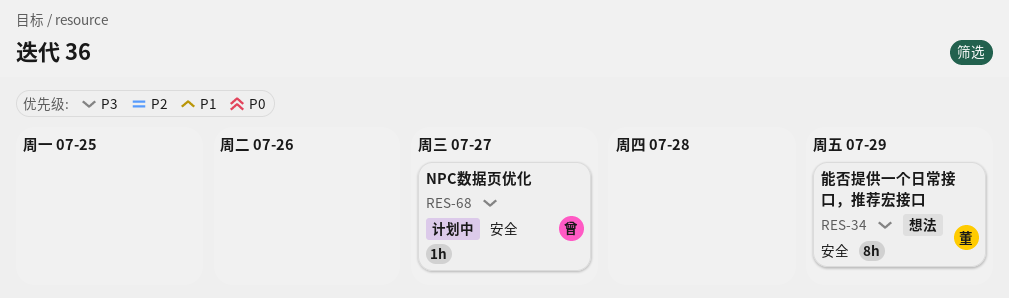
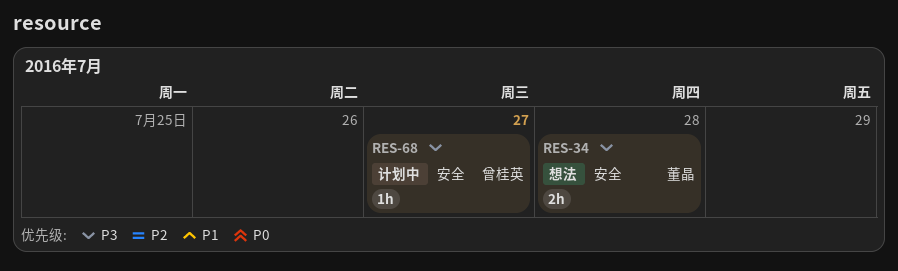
RES-34, estimate: 8h -> 2h
RES-34, due: Jul 29 -> Jul 28

